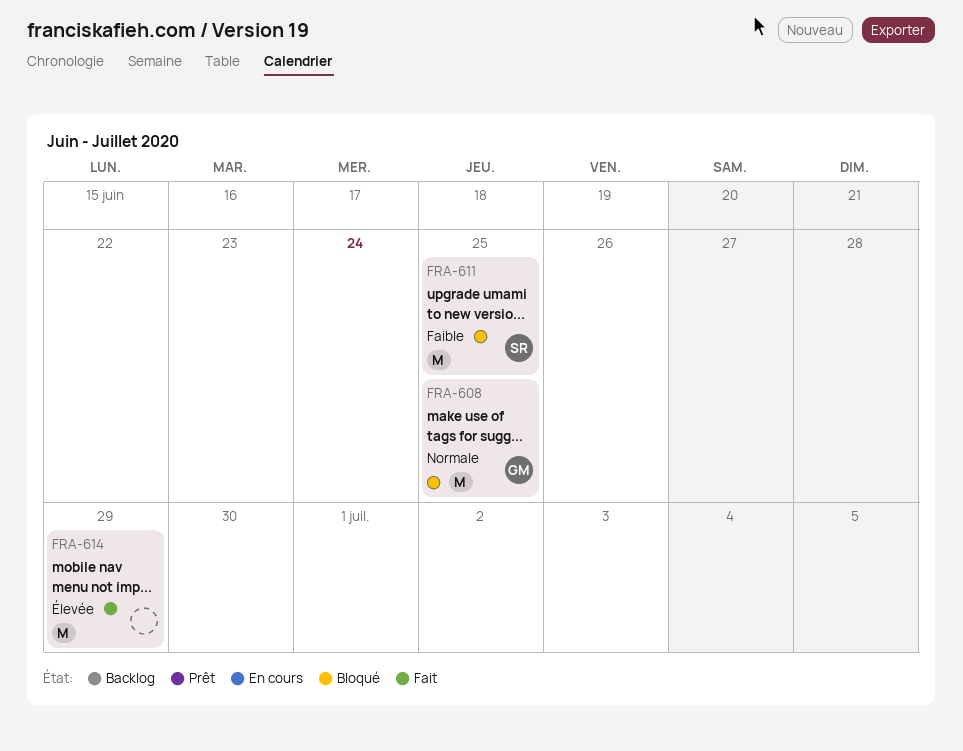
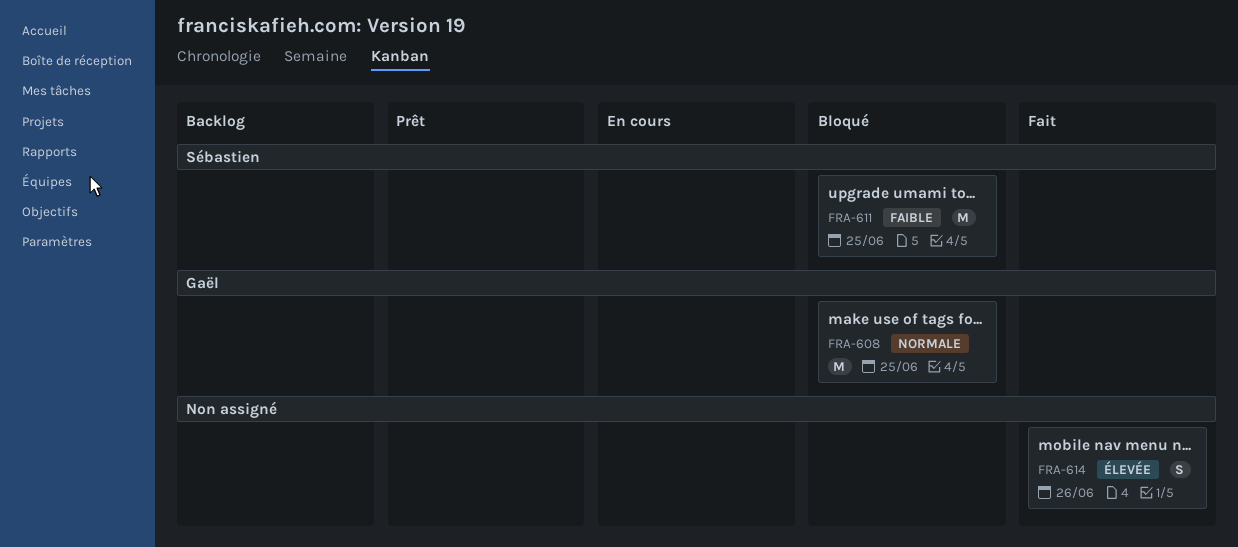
FRA-614, estimate: M -> S
FRA-614, due: Jun 29 -> Jun 26

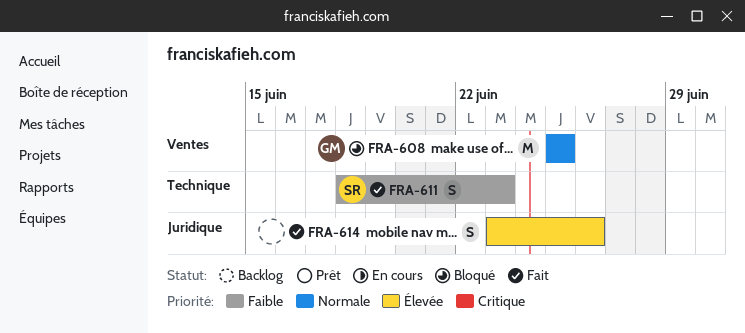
FRA-611, status: Bloqué -> Fait
FRA-611, estimate: M -> S
FRA-611, due: Jun 25 -> Jun 23

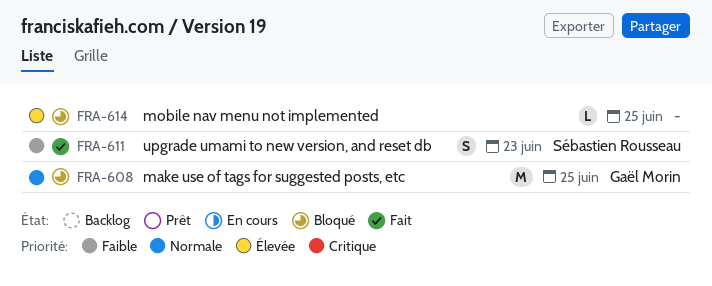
FRA-614, status: Fait -> Bloqué
FRA-614, estimate: S -> L
FRA-614, due: Jun 26 -> Jun 25

